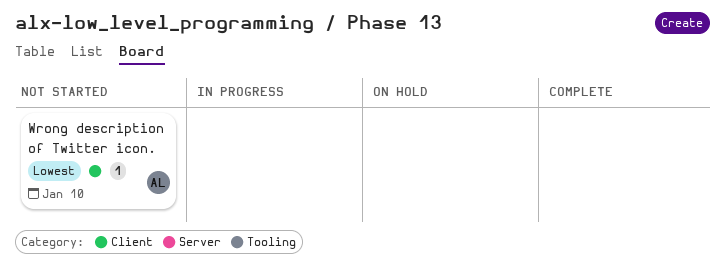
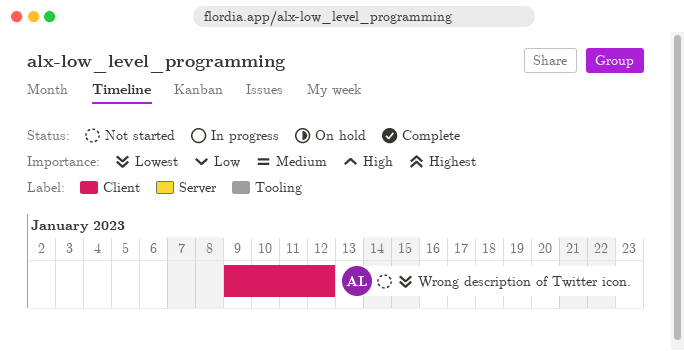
Wrong description of Twitter icon., due: Jan 10 -> Jan 12

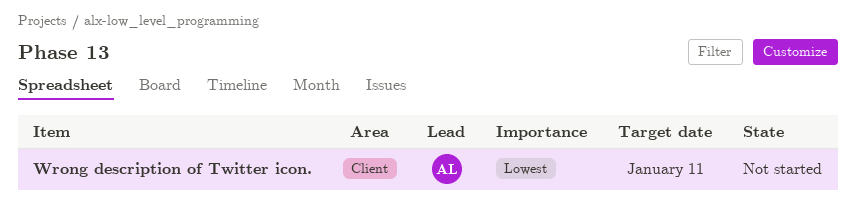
Wrong description of Twitter icon., due: Jan 12 -> Jan 11

